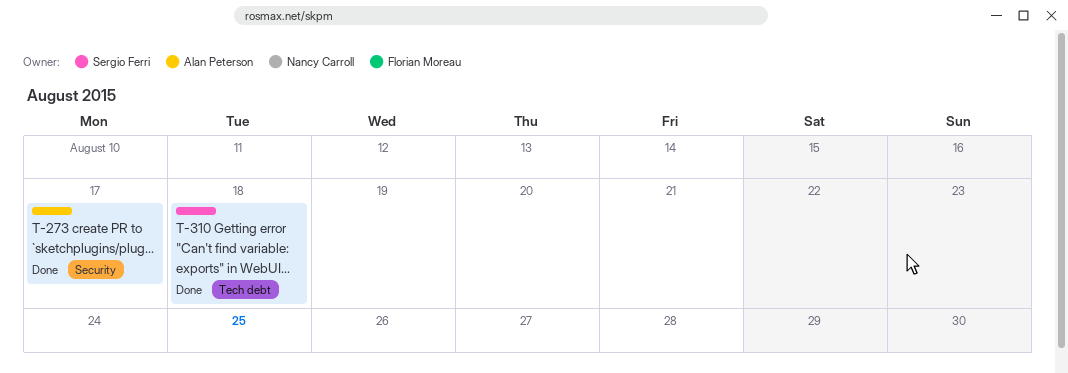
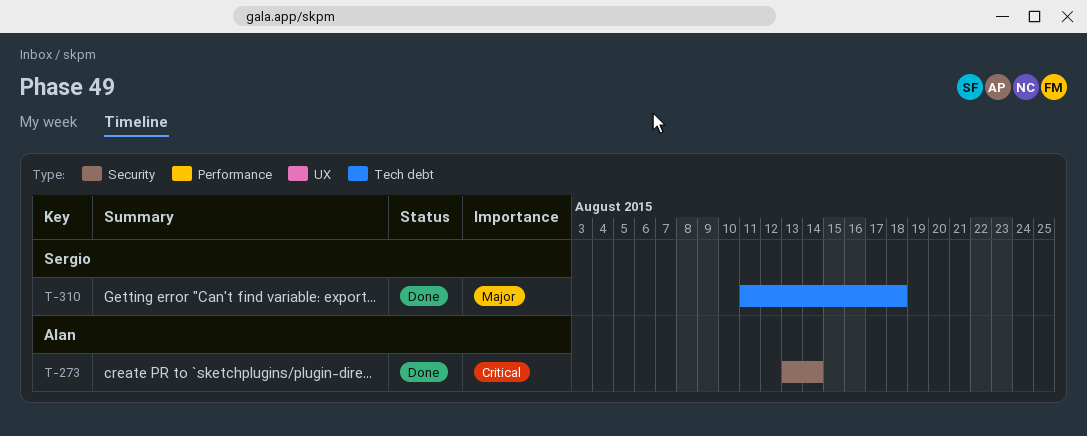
T-273, due: Aug 17 -> Aug 14

